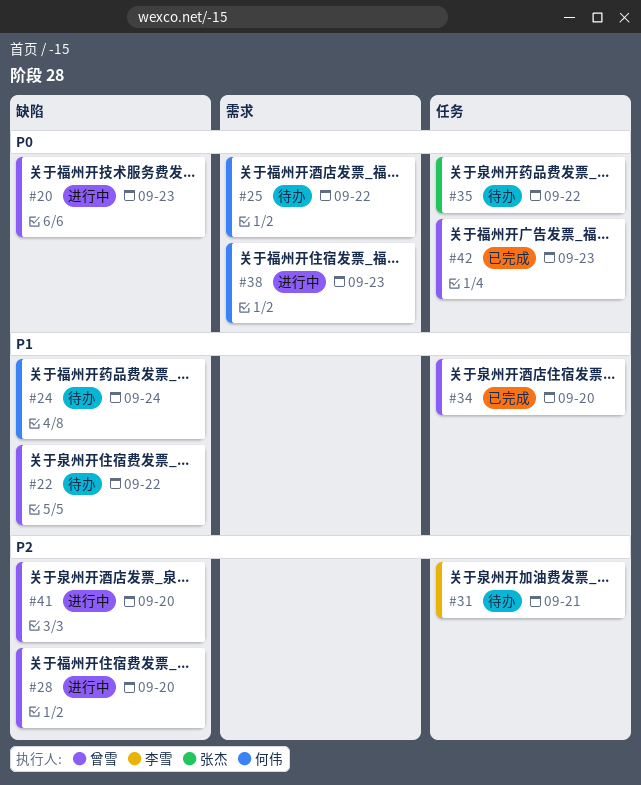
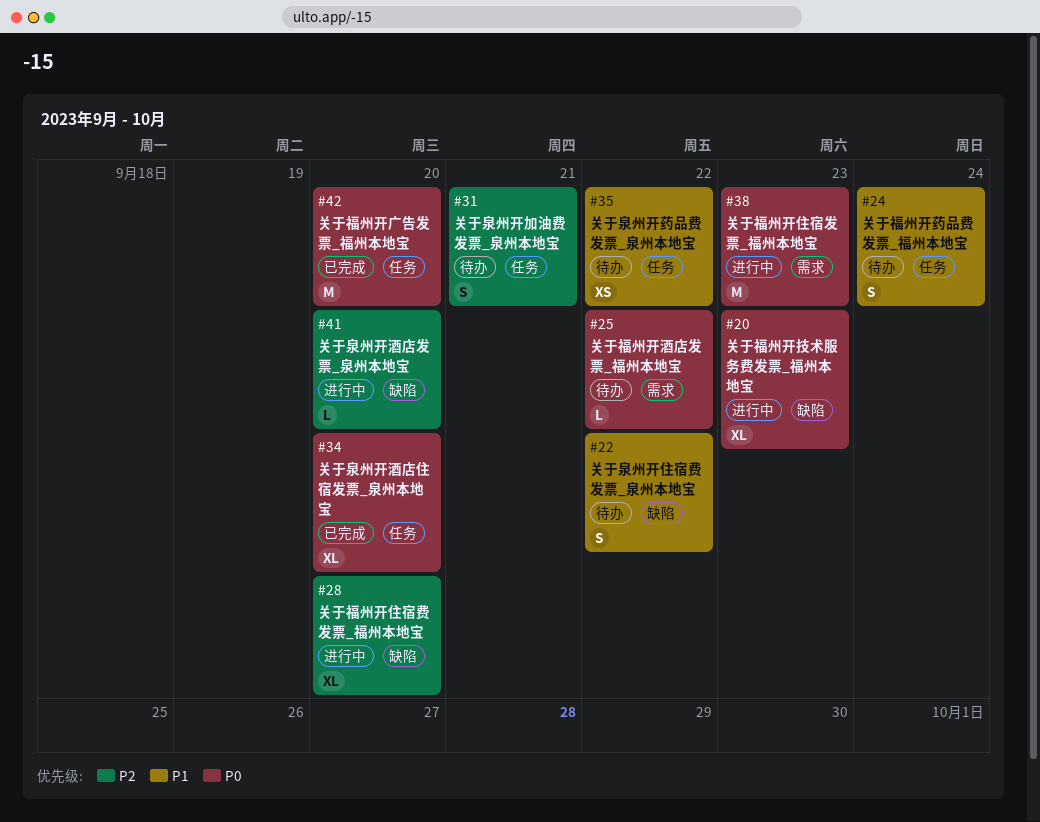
#24, label: 缺陷 -> 任务
#34, priority: P1 -> P0
#35, priority: P0 -> P1
#42, due: Sep 23 -> Sep 20

